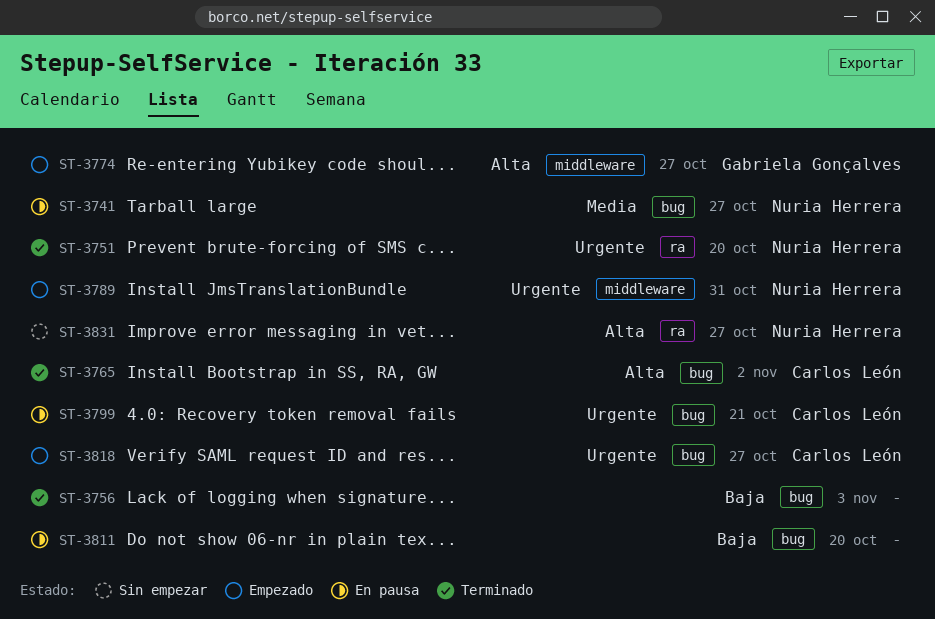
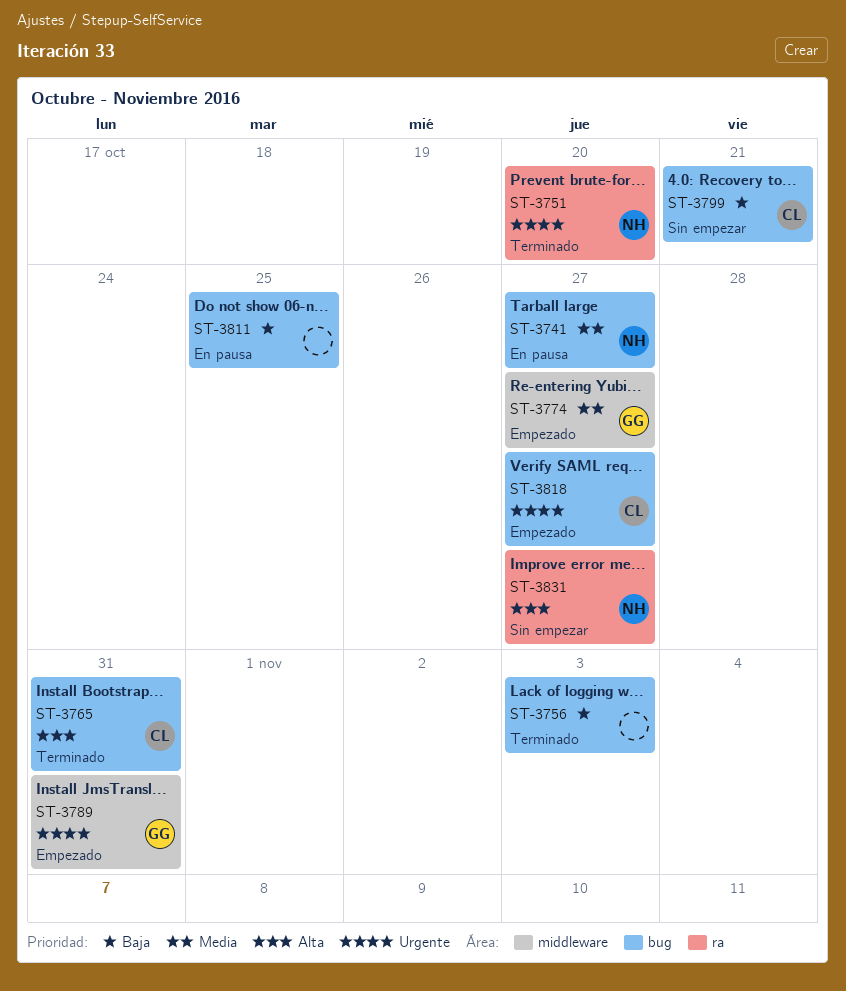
ST-3765, due: Nov 2 -> Oct 31
ST-3774, priority: Alta -> Media
ST-3789, owner: Nuria Herrera -> Gabriela Gonçalves
ST-3799, status: En pausa -> Sin empezar
ST-3799, priority: Urgente -> Baja
ST-3811, due: Oct 20 -> Oct 25

